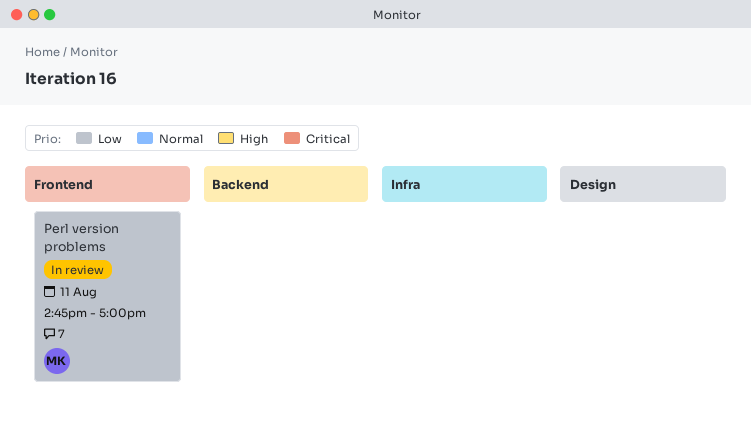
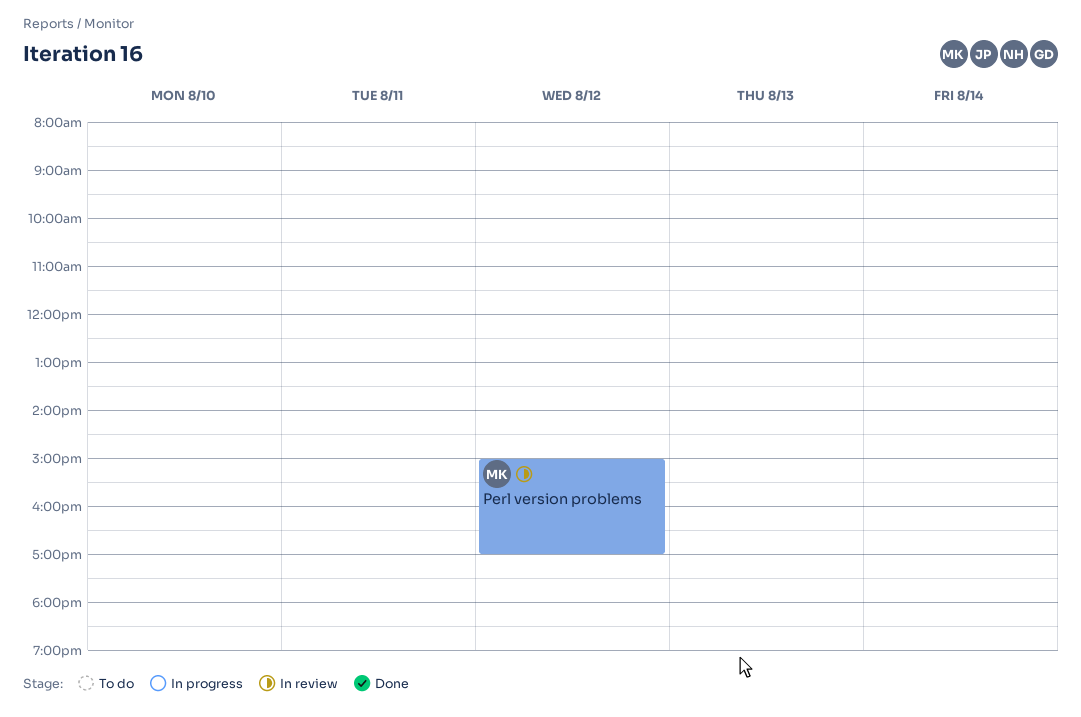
Perl version problems, day: Aug 11 -> Aug 12
Perl version problems, begins: 14:45 -> 15:00

